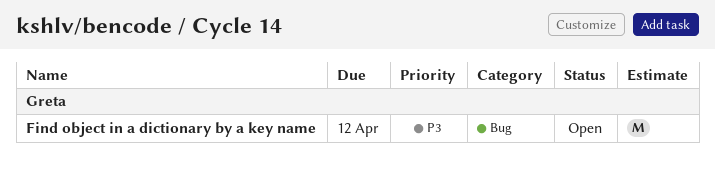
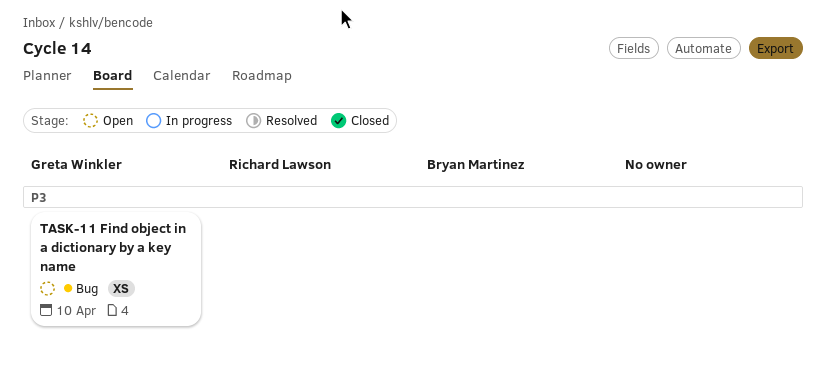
Find object in a dictionary by a key name, estimate: M -> XS
Find object in a dictionary by a key name, due: Apr 12 -> Apr 10

